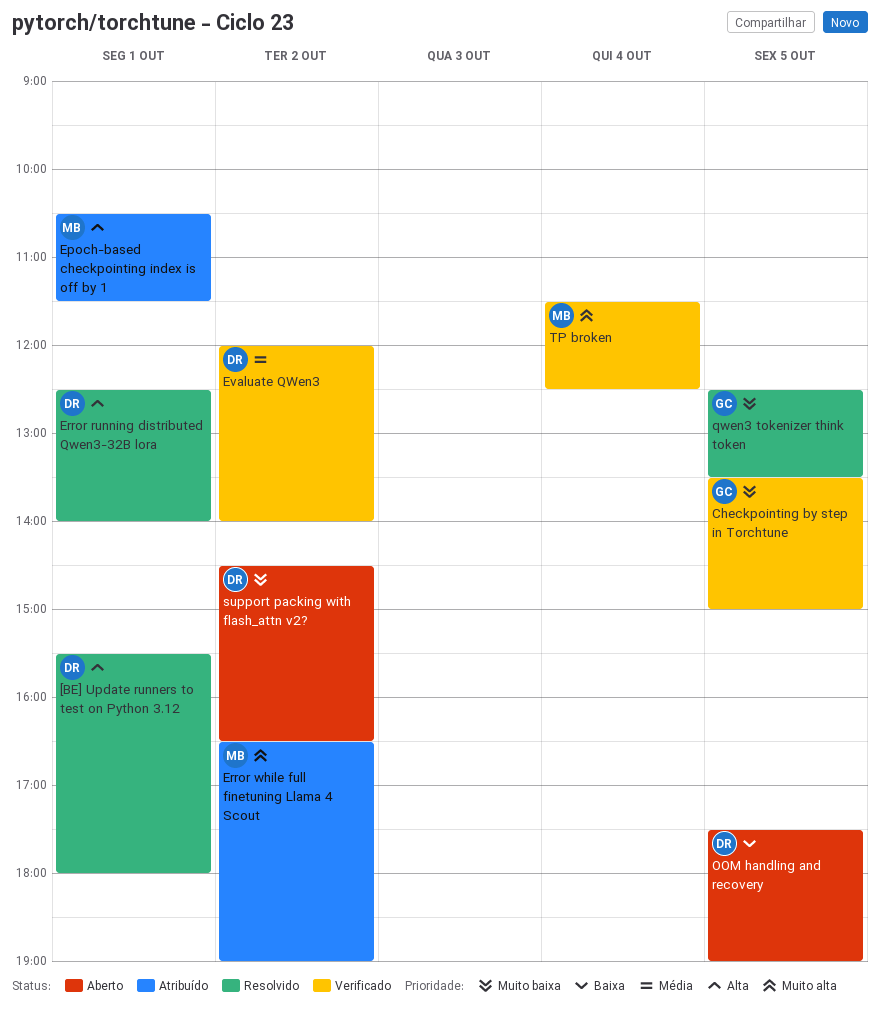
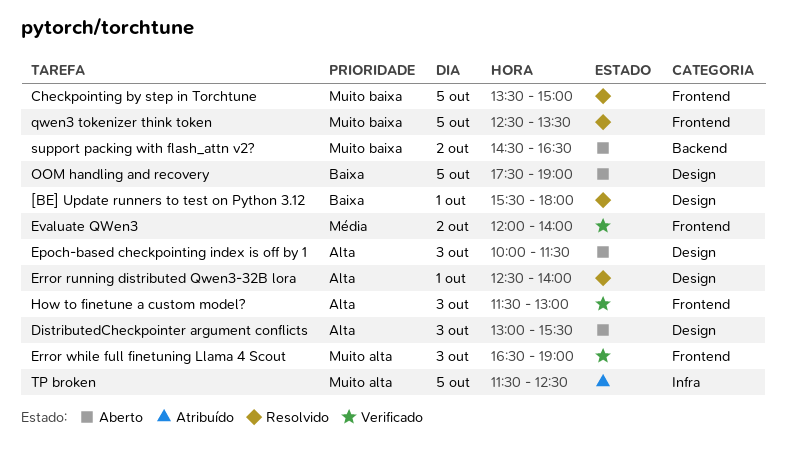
[BE] Update runners to test on Python 3.12, priority: Alta -> Baixa
Checkpointing by step in Torchtune, status: Verificado -> Resolvido
DistributedCheckpointer argument conflicts: none -> present
Epoch-based checkpointing index is off by 1, status: Atribuído -> Aberto
Epoch-based checkpointing index is off by 1, day: Oct 1 -> Oct 3
Epoch-based checkpointing index is off by 1, begins: 10:30 -> 10:00
Error while full finetuning Llama 4 Scout, status: Atribuído -> Verificado
Error while full finetuning Llama 4 Scout, day: Oct 2 -> Oct 3
How to finetune a custom model?: none -> present
TP broken, status: Verificado -> Atribuído
TP broken, day: Oct 4 -> Oct 5

